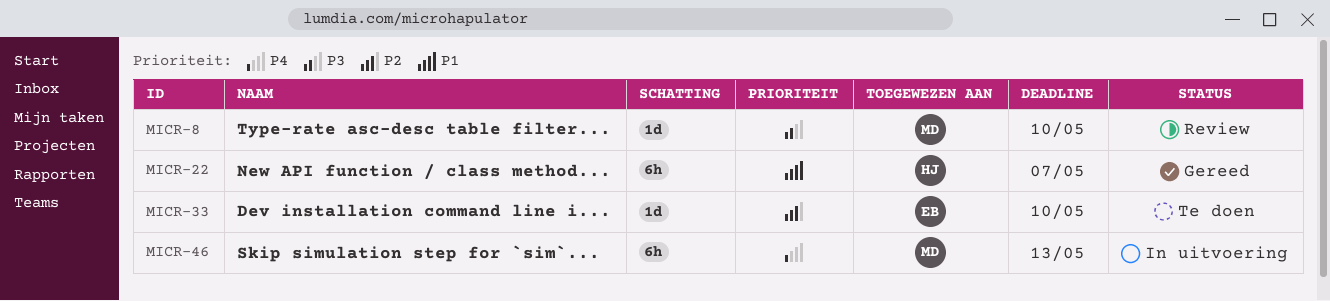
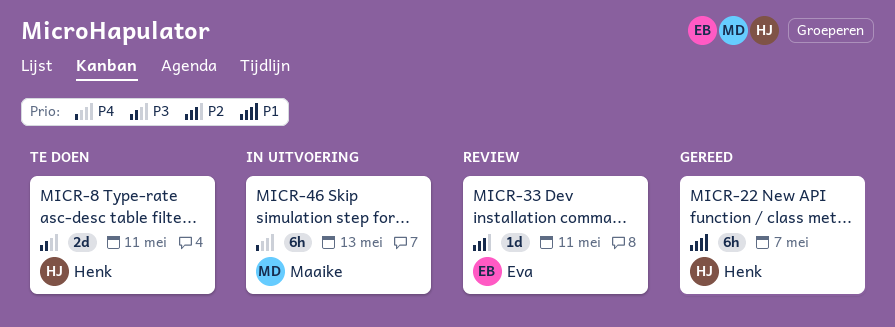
MICR-8, status: Review -> Te doen
MICR-8, owner: Maaike -> Henk
MICR-8, estimate: 1d -> 2d
MICR-8, due: May 10 -> May 11
MICR-33, status: Te doen -> Review
MICR-33, due: May 10 -> May 11

